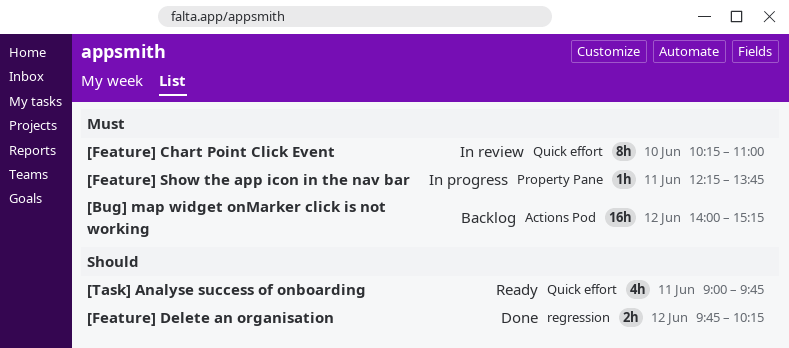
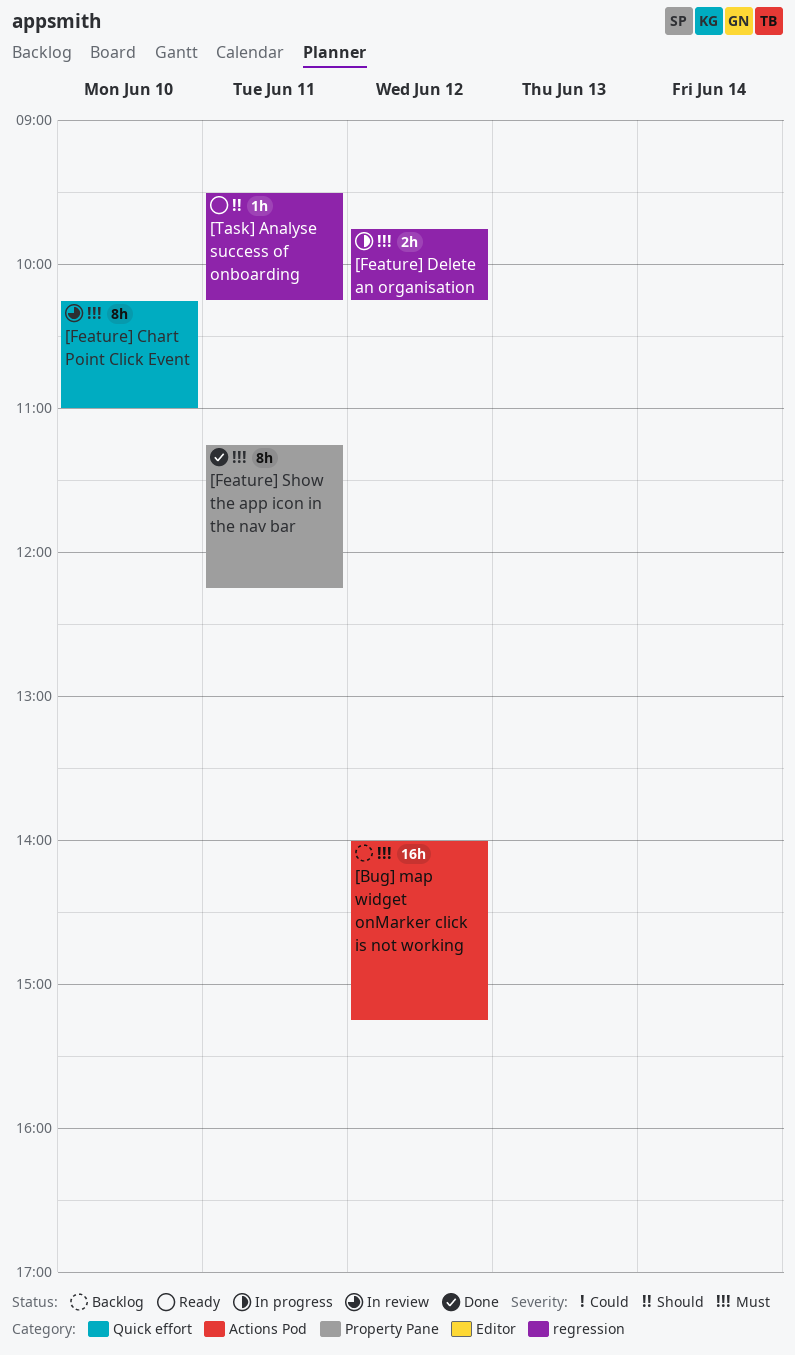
[Feature] Delete an organisation, status: Done -> In progress
[Feature] Delete an organisation, priority: Should -> Must
[Feature] Show the app icon in the nav bar, status: In progress -> Done
[Feature] Show the app icon in the nav bar, estimate: 1h -> 8h
[Feature] Show the app icon in the nav bar, begins: 12:15 -> 11:15
[Feature] Show the app icon in the nav bar, ends: 13:45 -> 12:15
[Task] Analyse success of onboarding, label: Quick effort -> regression
[Task] Analyse success of onboarding, estimate: 4h -> 1h
[Task] Analyse success of onboarding, begins: 09:00 -> 09:30
[Task] Analyse success of onboarding, ends: 09:45 -> 10:15

